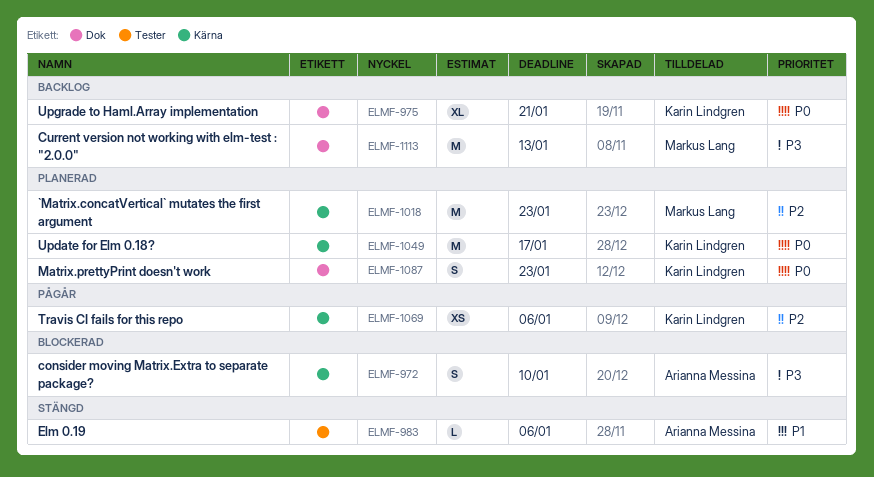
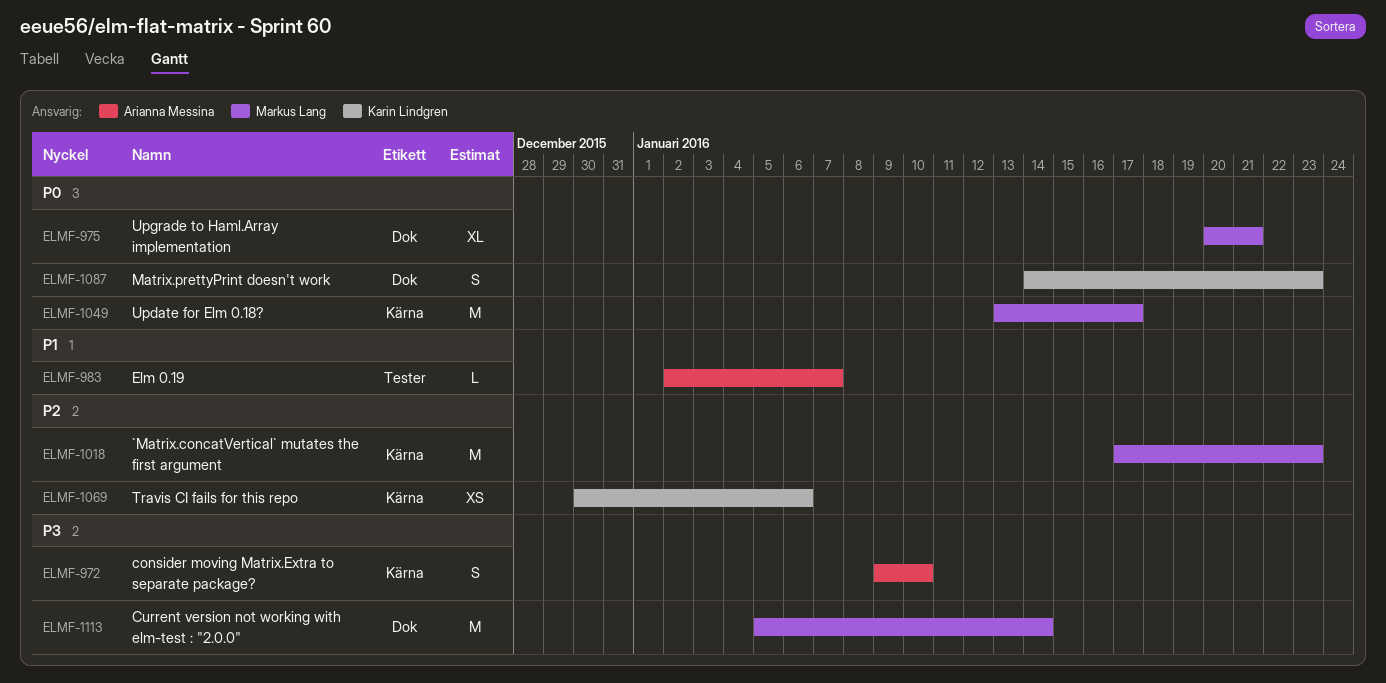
ELMF-975, owner: Karin Lindgren -> Markus Lang
ELMF-983, due: Jan 6 -> Jan 7
ELMF-1049, owner: Karin Lindgren -> Markus Lang
ELMF-1113, due: Jan 13 -> Jan 14

